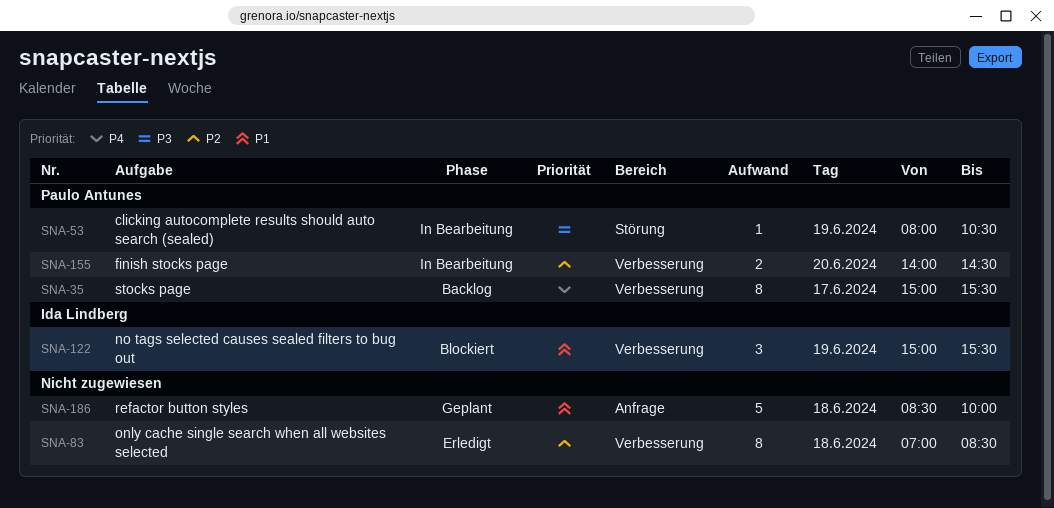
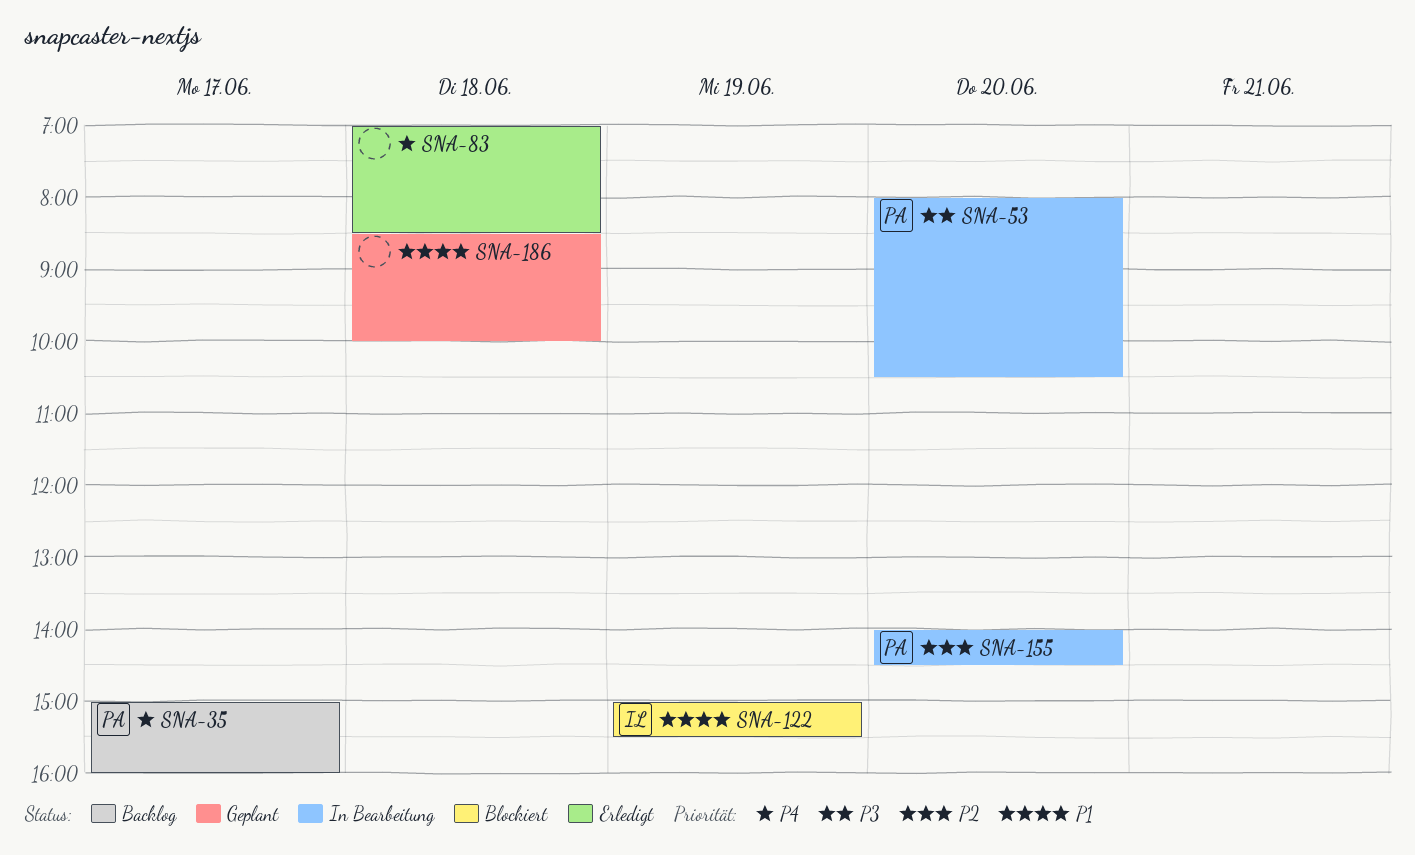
SNA-35, ends: 15:30 -> 16:00
SNA-53, day: Jun 19 -> Jun 20
SNA-83, priority: P2 -> P4

